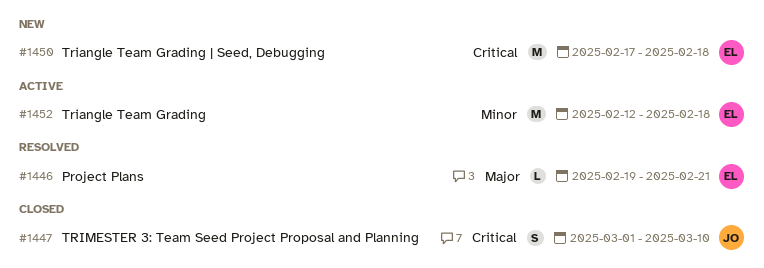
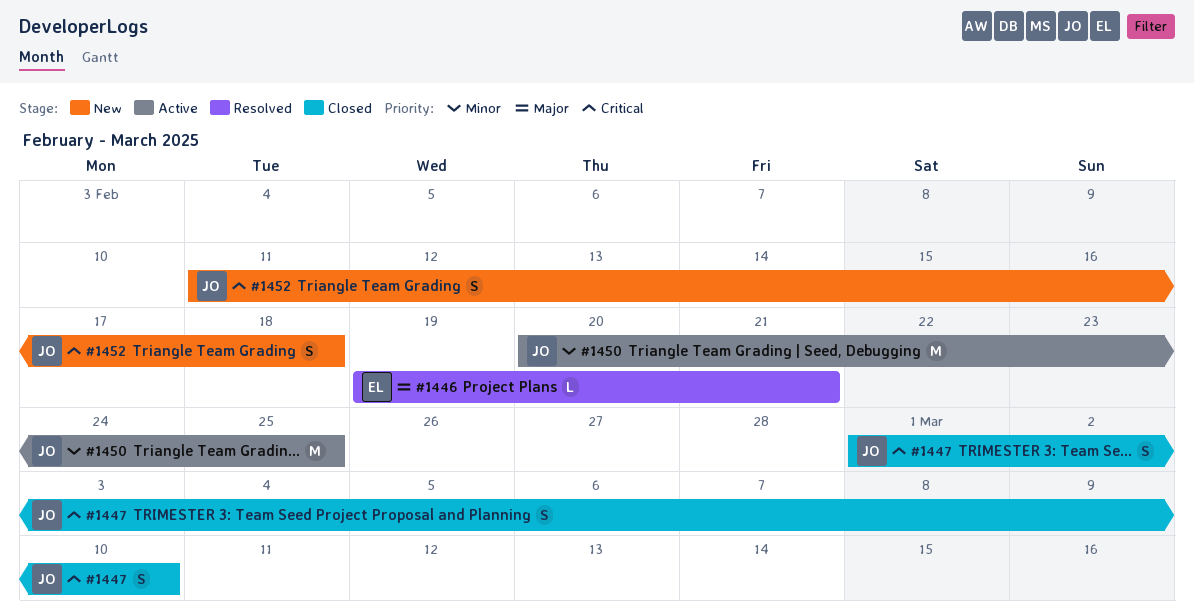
#1450, status: New -> Active
#1450, owner: EL -> JO
#1450, priority: Critical -> Minor
#1450, start: Feb 17 -> Feb 20
#1450, due: Feb 18 -> Feb 25
#1452, status: Active -> New
#1452, owner: EL -> JO
#1452, priority: Minor -> Critical
#1452, estimate: M -> S
#1452, start: Feb 12 -> Feb 11

